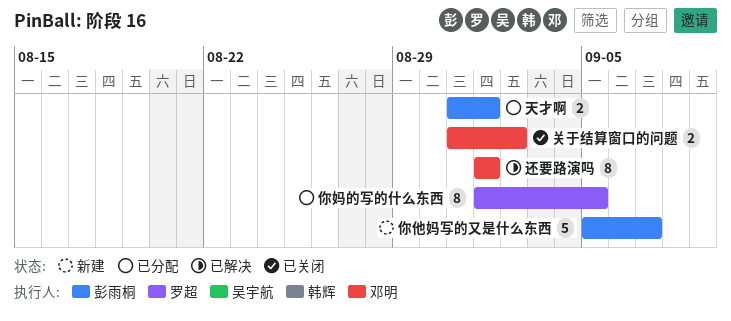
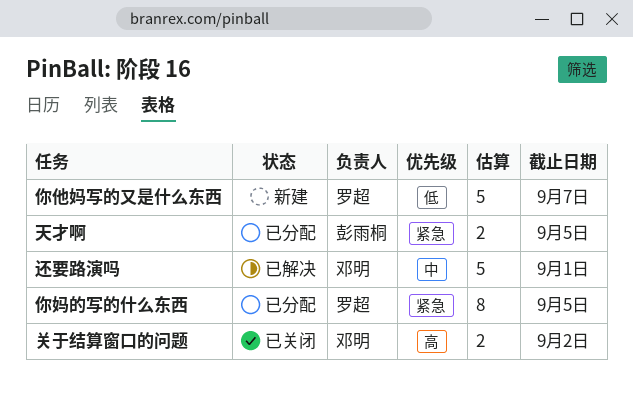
你他妈写的又是什么东西, owner: 彭雨桐 -> 罗超
天才啊, due: Sep 1 -> Sep 5
还要路演吗, estimate: 8 -> 5

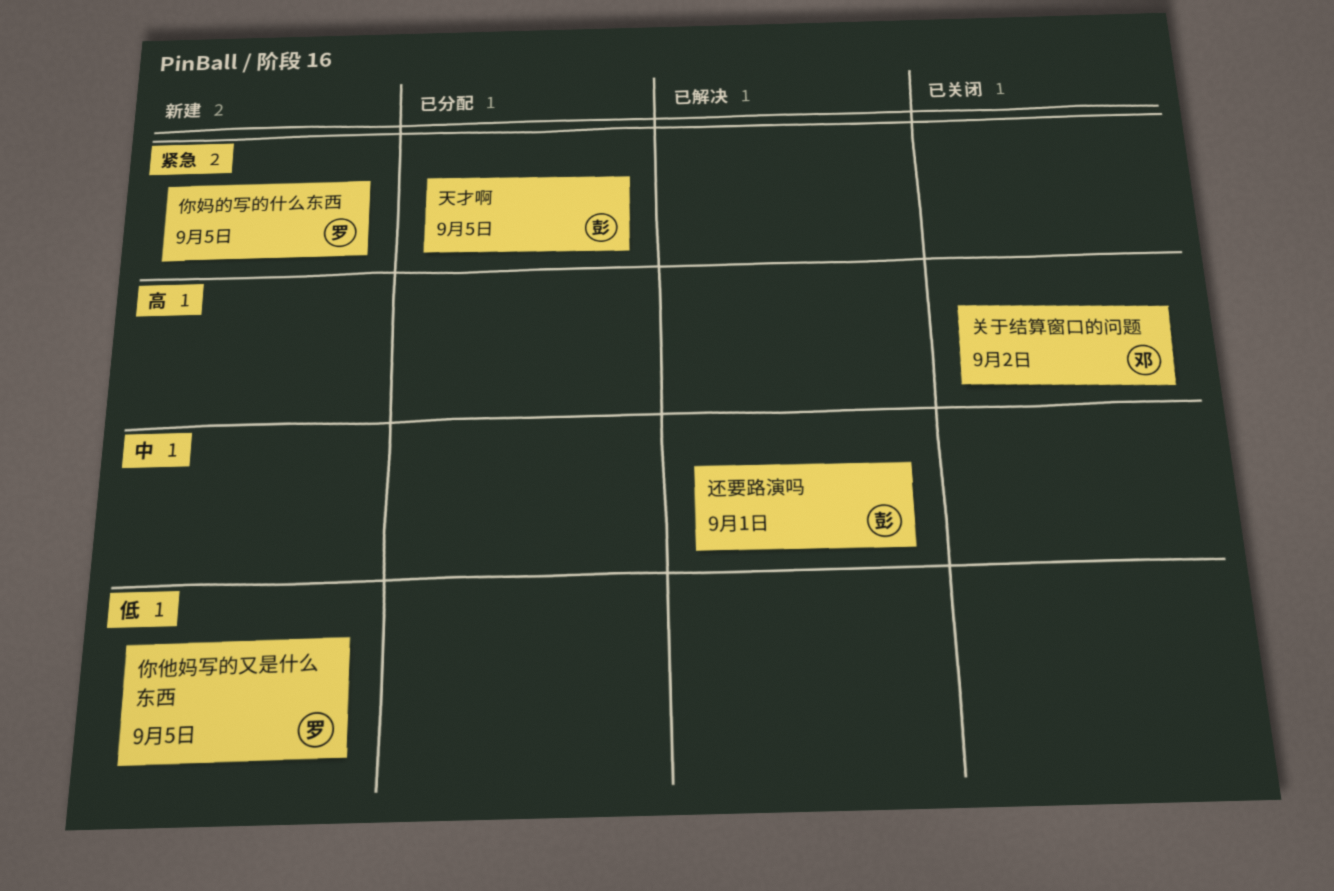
你他妈写的又是什么东西, due: Sep 7 -> Sep 5
你妈的写的什么东西, status: 已分配 -> 新建
还要路演吗, owner: 邓明 -> 彭雨桐

